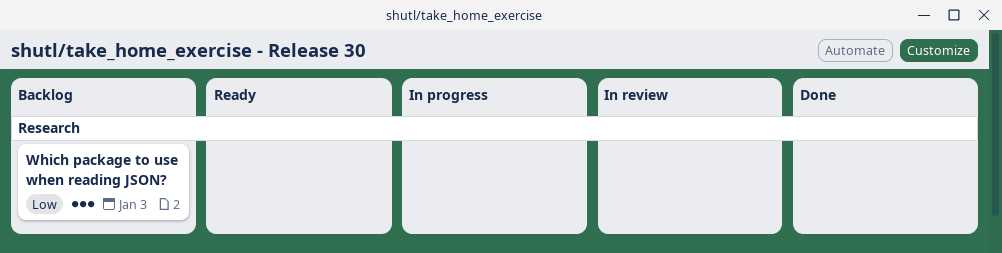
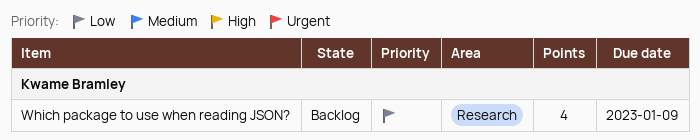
Which package to use when reading JSON?, estimate: 3 -> 4
Which package to use when reading JSON?, due: Jan 3 -> Jan 9

